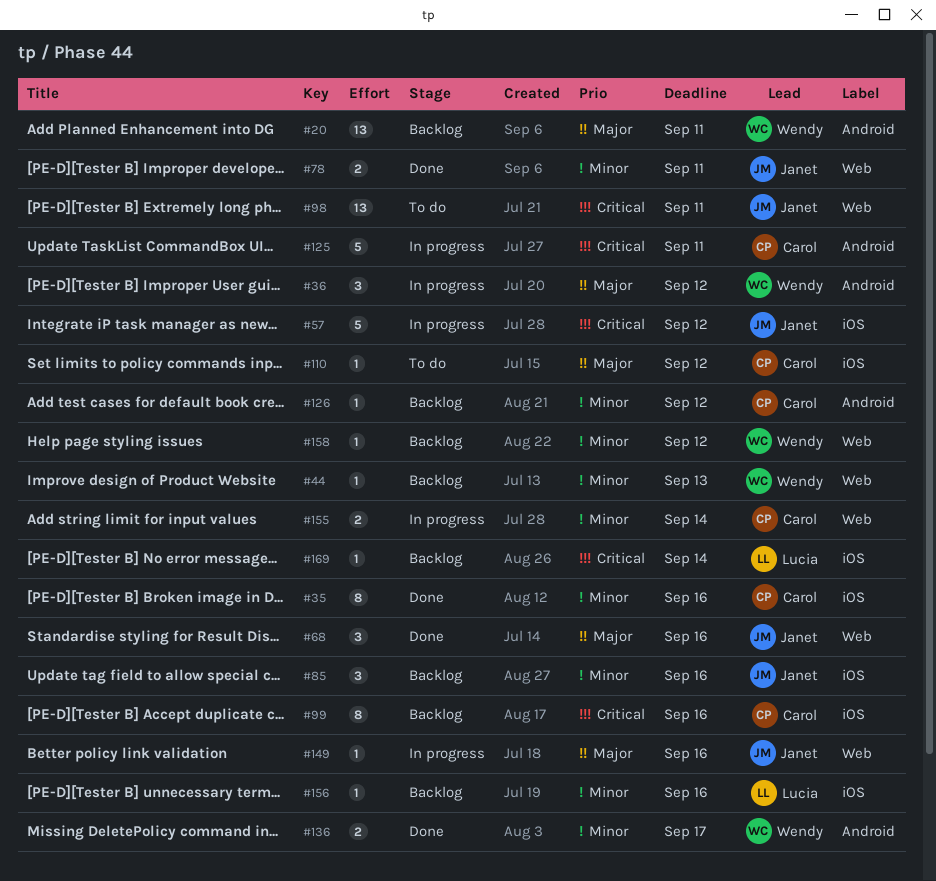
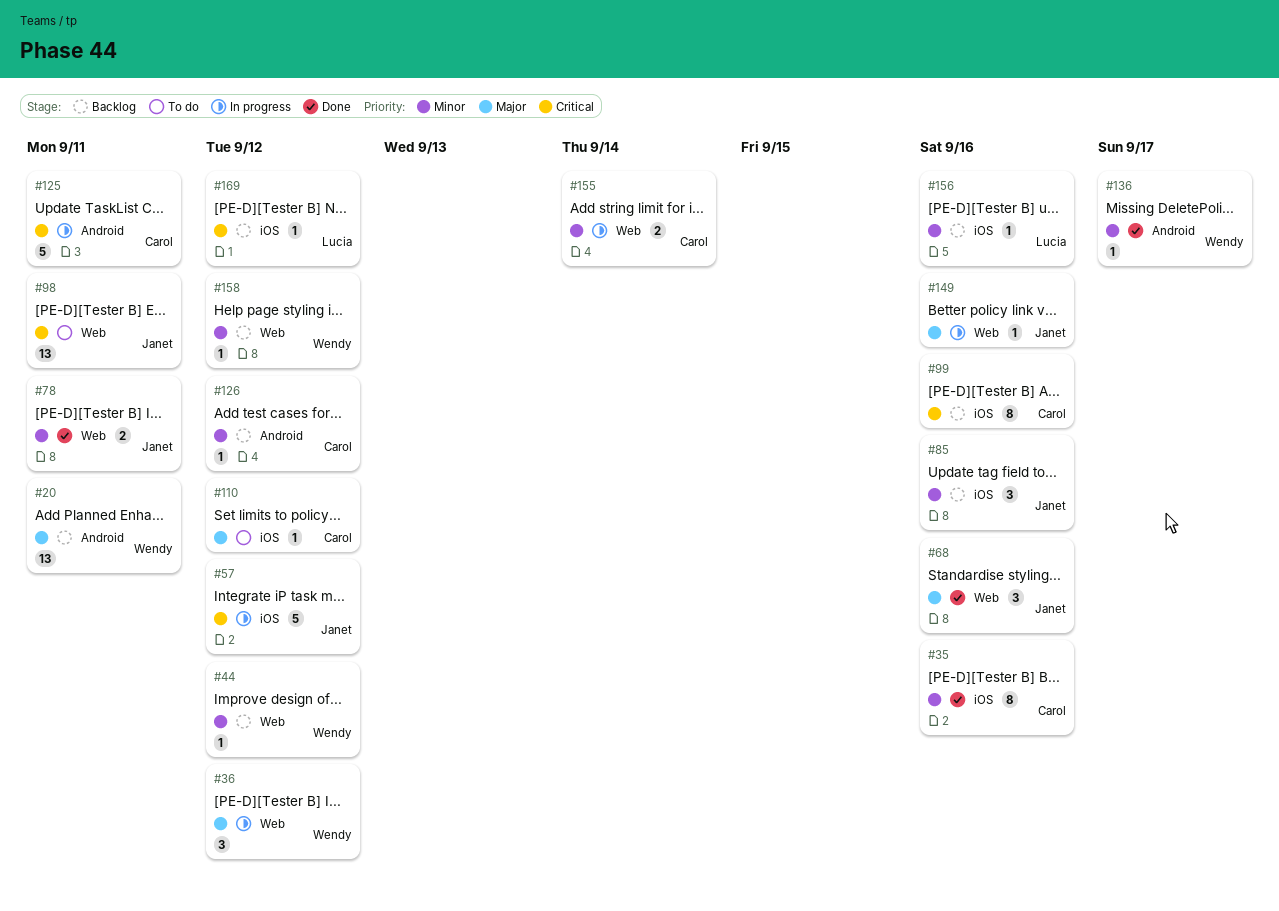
#36, label: Android -> Web
#44, due: Sep 13 -> Sep 12
#136, estimate: 2 -> 1
#169, due: Sep 14 -> Sep 12

